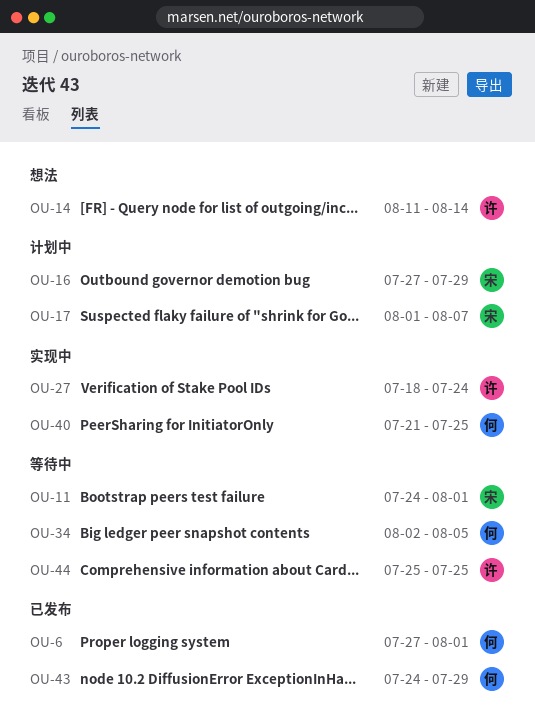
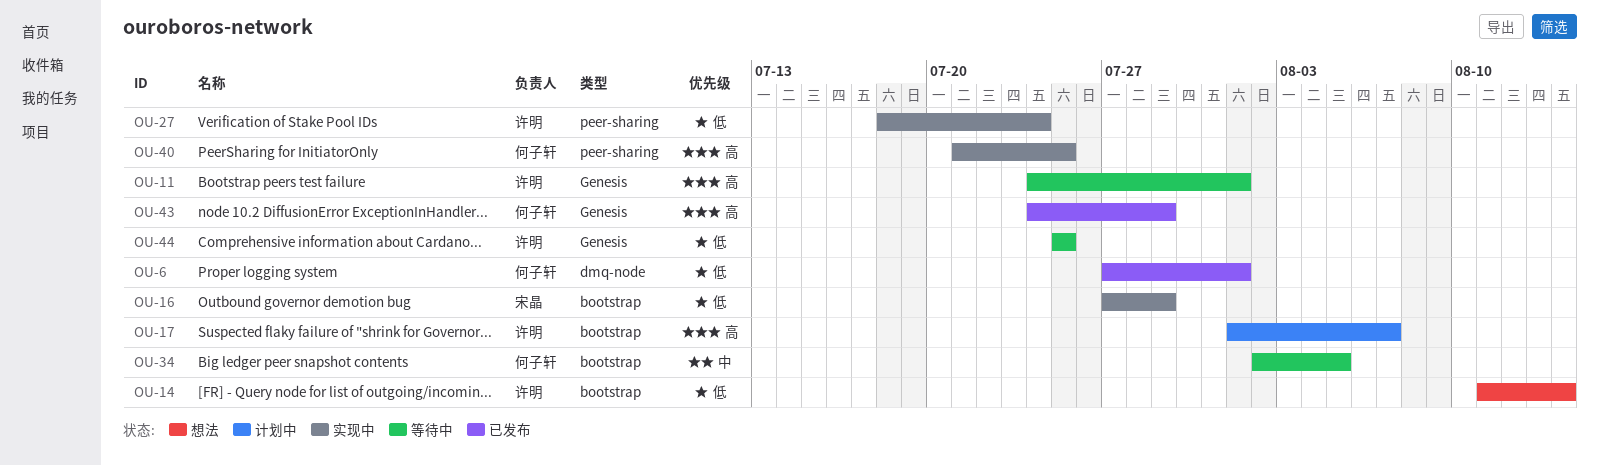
OU-11, owner: 宋晶 -> 许明
OU-16, status: 计划中 -> 实现中
OU-17, owner: 宋晶 -> 许明

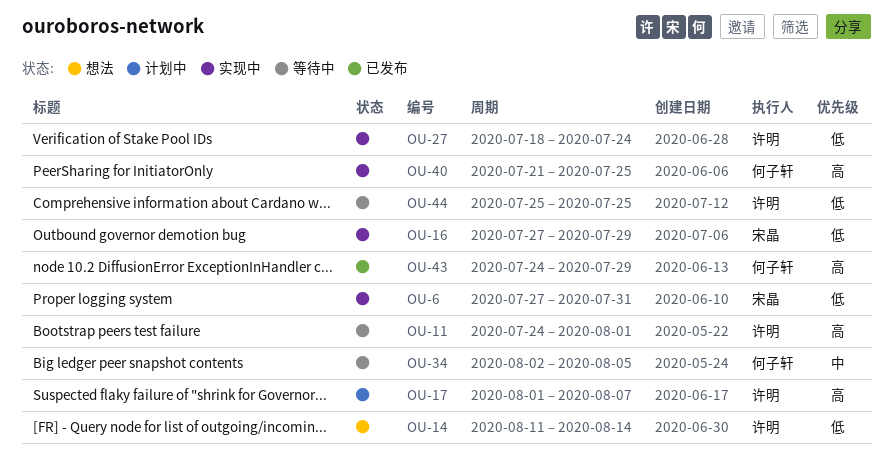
OU-6, status: 已发布 -> 实现中
OU-6, owner: 何子轩 -> 宋晶
OU-6, due: Aug 1 -> Jul 31

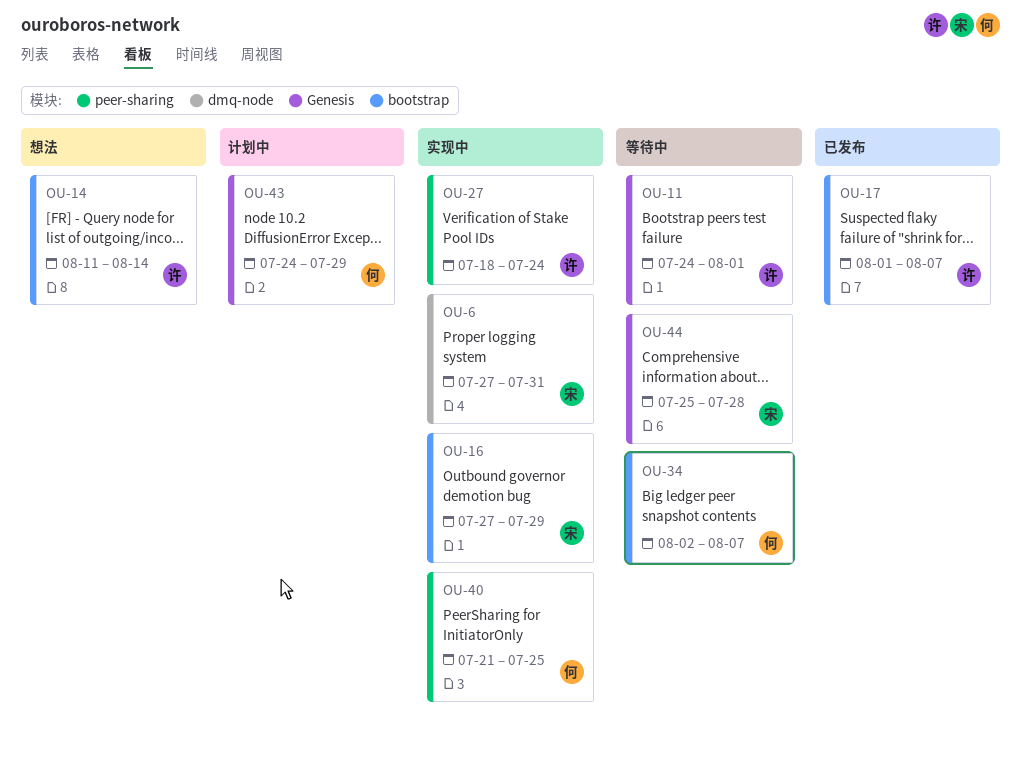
OU-17, status: 计划中 -> 已发布
OU-34, due: Aug 5 -> Aug 7
OU-43, status: 已发布 -> 计划中
OU-44, owner: 许明 -> 宋晶
OU-44, due: Jul 25 -> Jul 28

